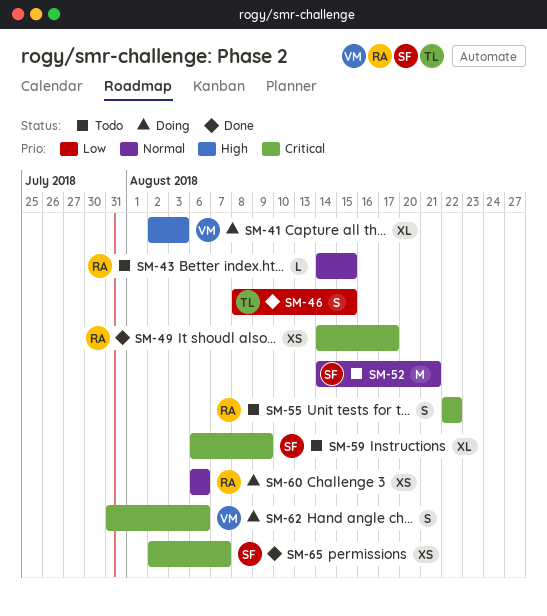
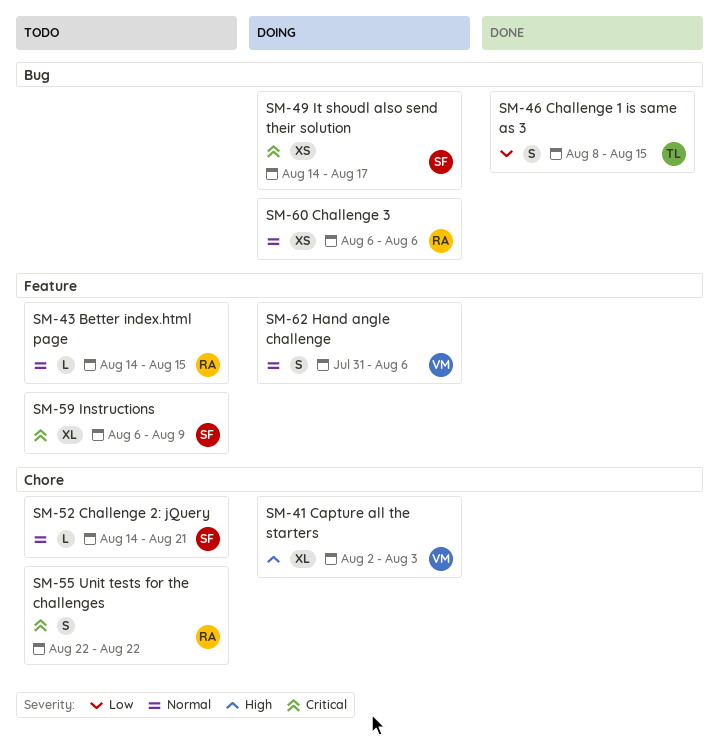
SM-49, status: Done -> Doing
SM-49, owner: RA -> SF
SM-52, estimate: M -> L
SM-62, priority: Critical -> Normal
SM-65: present -> none

